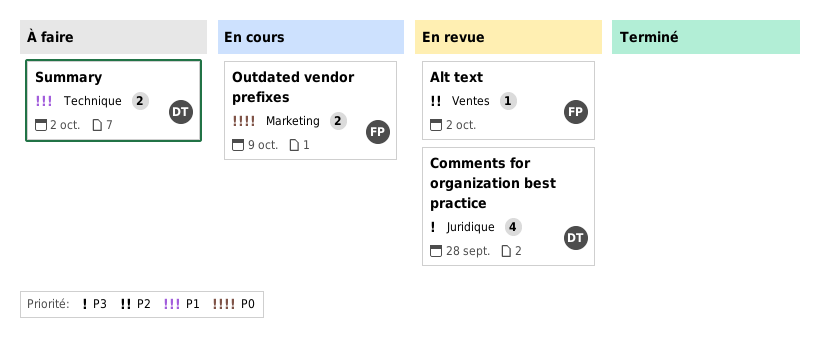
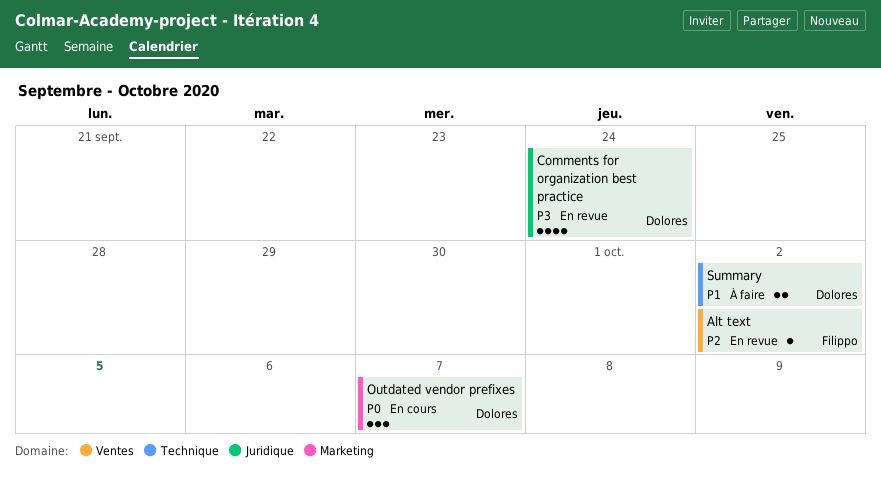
Comments for organization best practice, due: Sep 28 -> Sep 24
Outdated vendor prefixes, owner: Filippo -> Dolores
Outdated vendor prefixes, estimate: 2 -> 3
Outdated vendor prefixes, due: Oct 9 -> Oct 7

